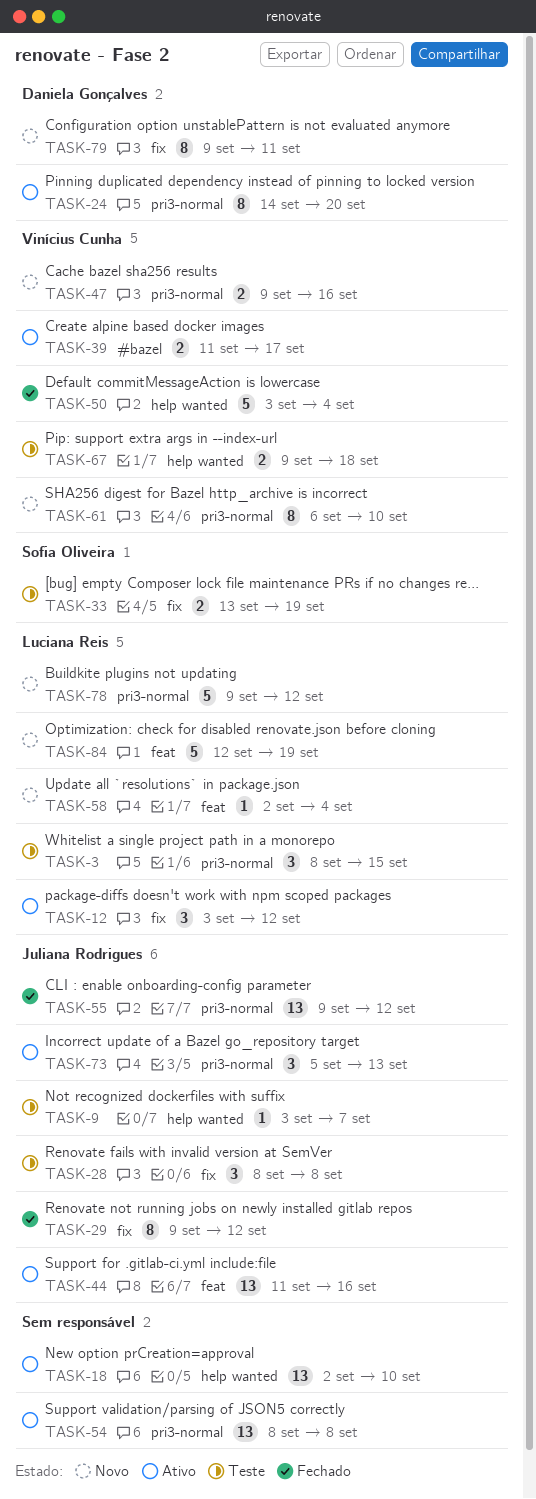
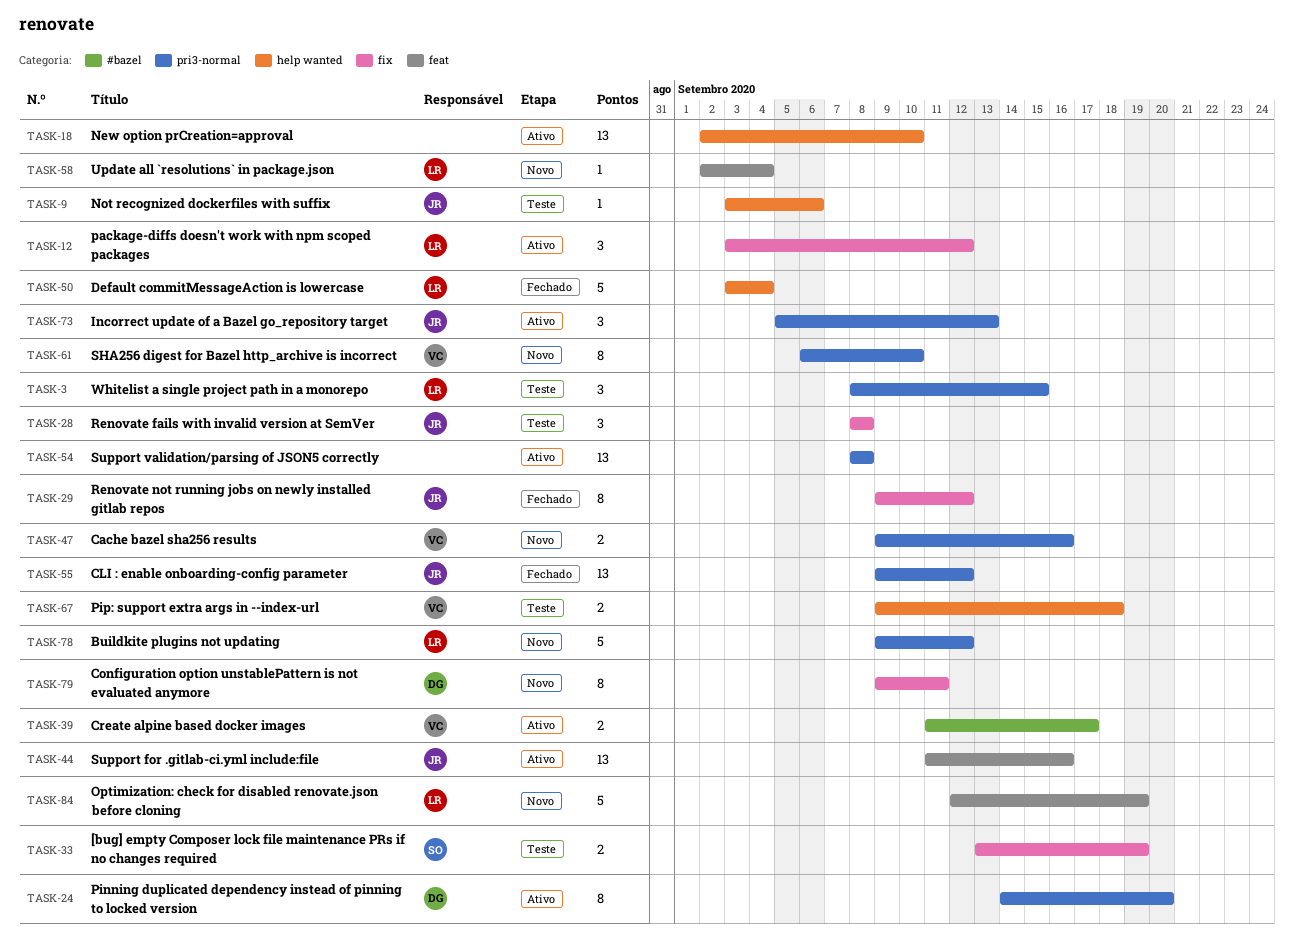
TASK-9, due: Sep 7 -> Sep 6
TASK-50, owner: Vinícius Cunha -> Luciana Reis

